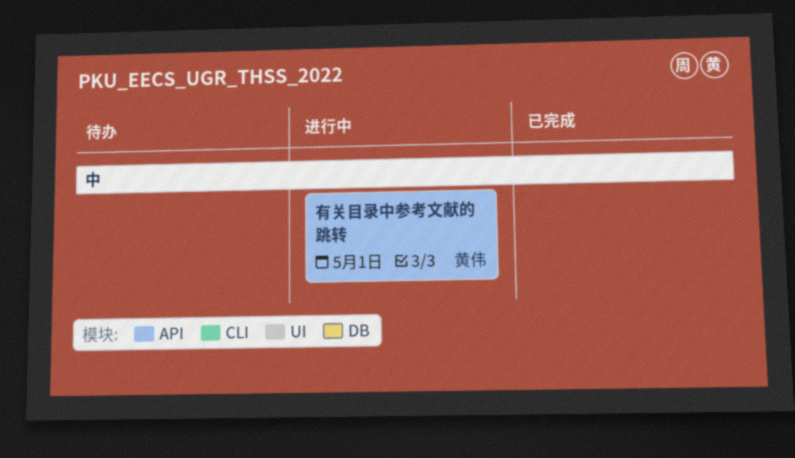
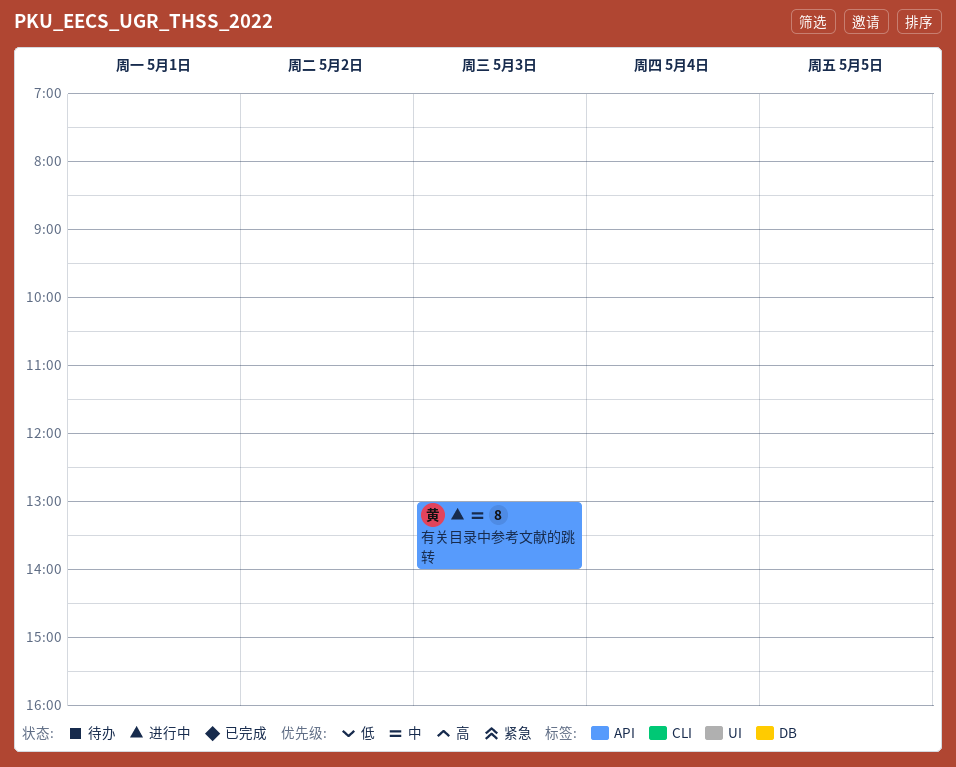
有关目录中参考文献的跳转, day: May 1 -> May 3

